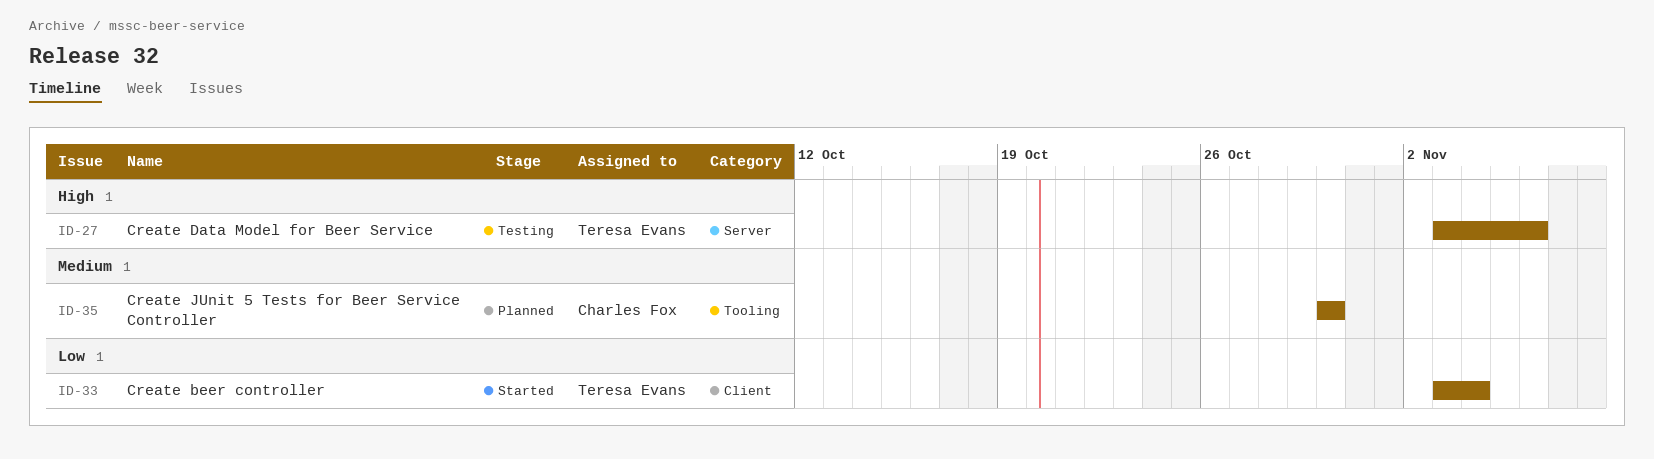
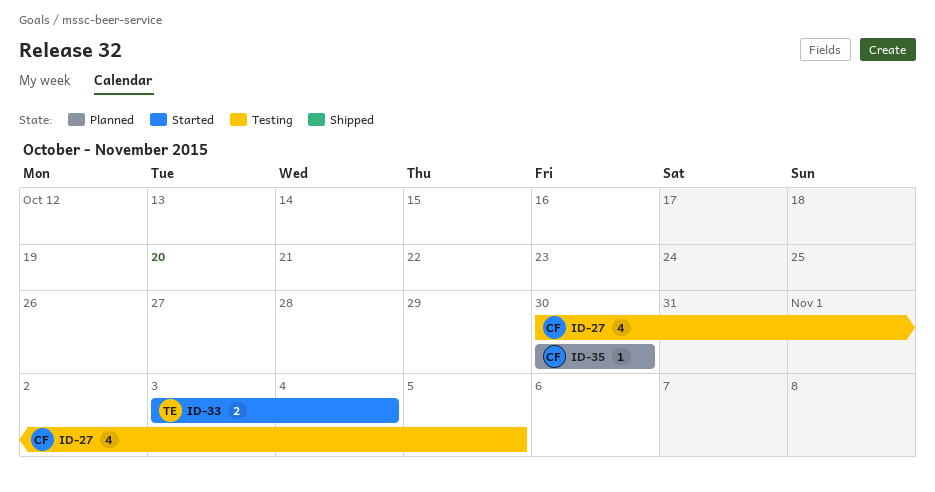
ID-27, owner: Teresa Evans -> Charles Fox
ID-27, start: Nov 3 -> Oct 30
ID-27, due: Nov 6 -> Nov 5

